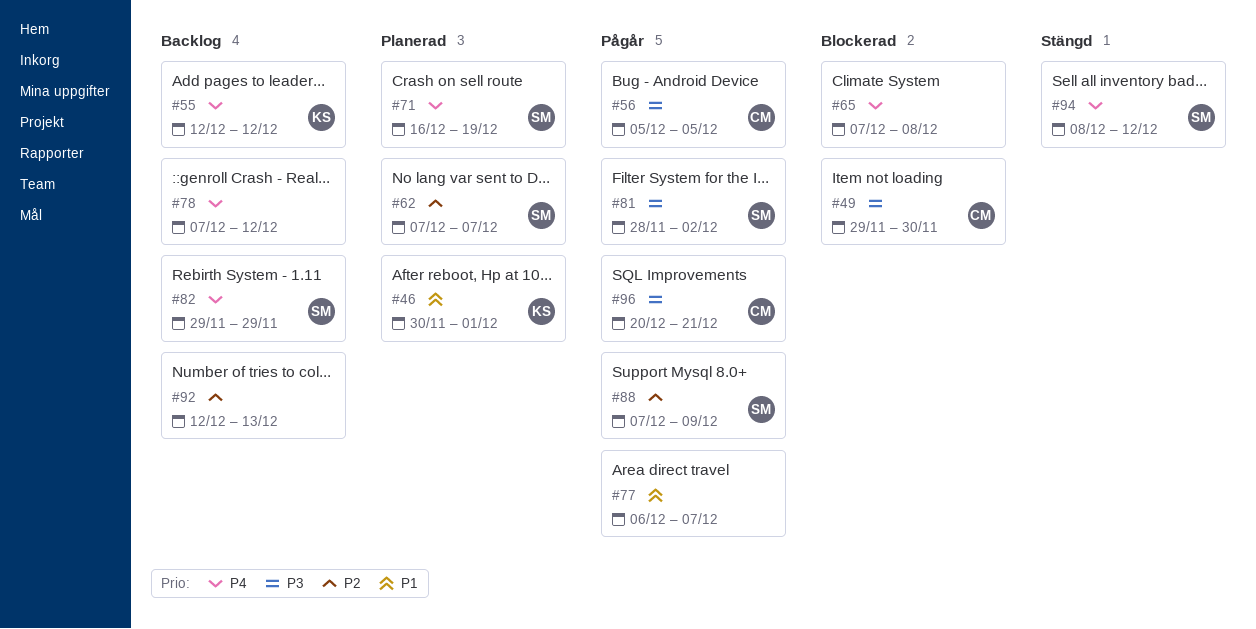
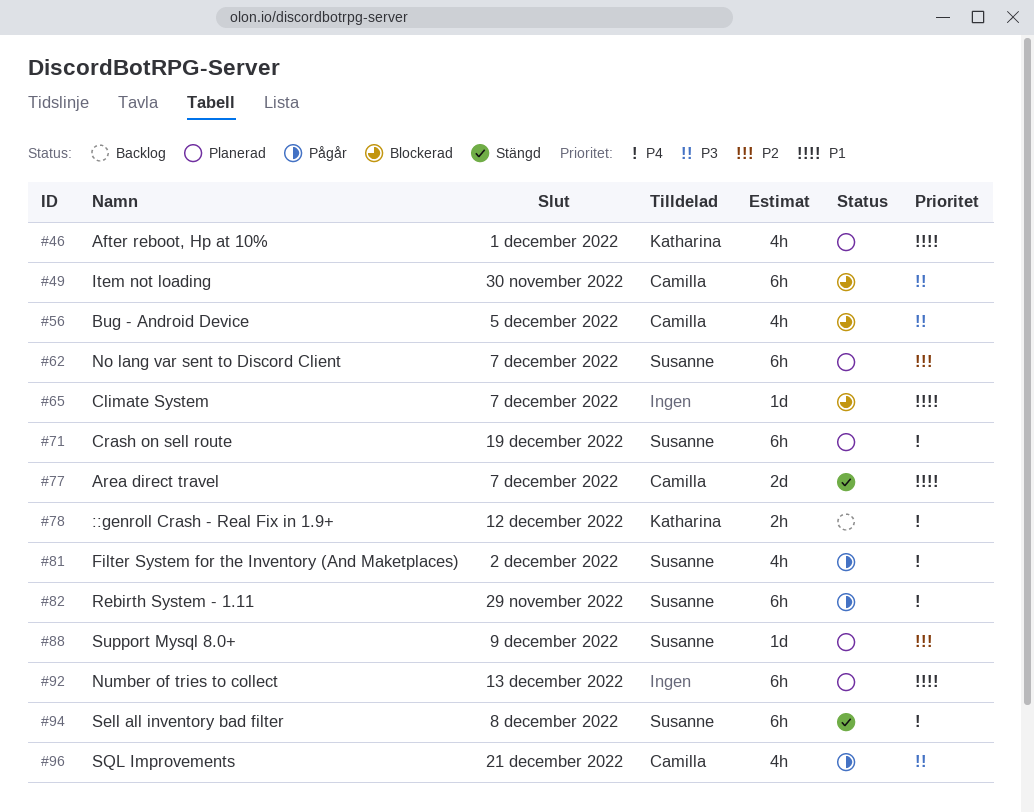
#55: present -> none
#56, status: Pågår -> Blockerad
#65, priority: P4 -> P1
#65, due: Dec 8 -> Dec 7
#77, status: Pågår -> Stängd
#77, owner: none -> Camilla
#78, owner: none -> Katharina
#81, priority: P3 -> P4
#82, status: Backlog -> Pågår
#88, status: Pågår -> Planerad
#92, status: Backlog -> Planerad
#92, priority: P2 -> P1
#94, due: Dec 12 -> Dec 8

